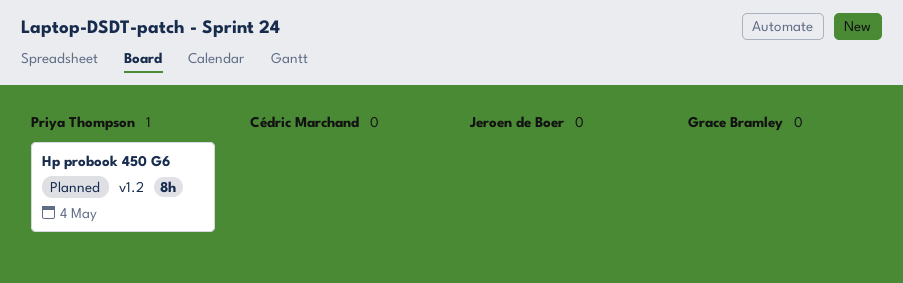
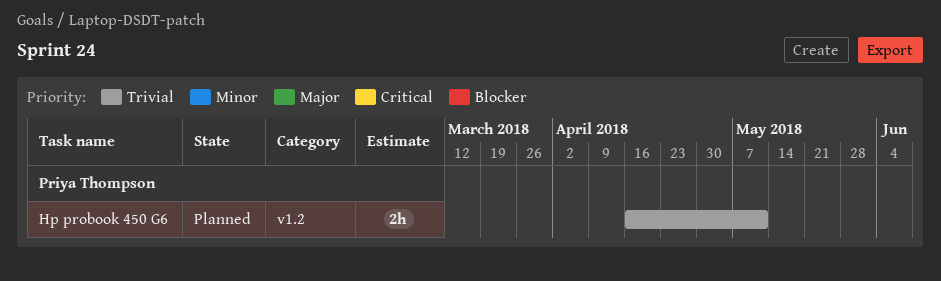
Hp probook 450 G6, estimate: 8h -> 2h
Hp probook 450 G6, due: May 4 -> May 11

